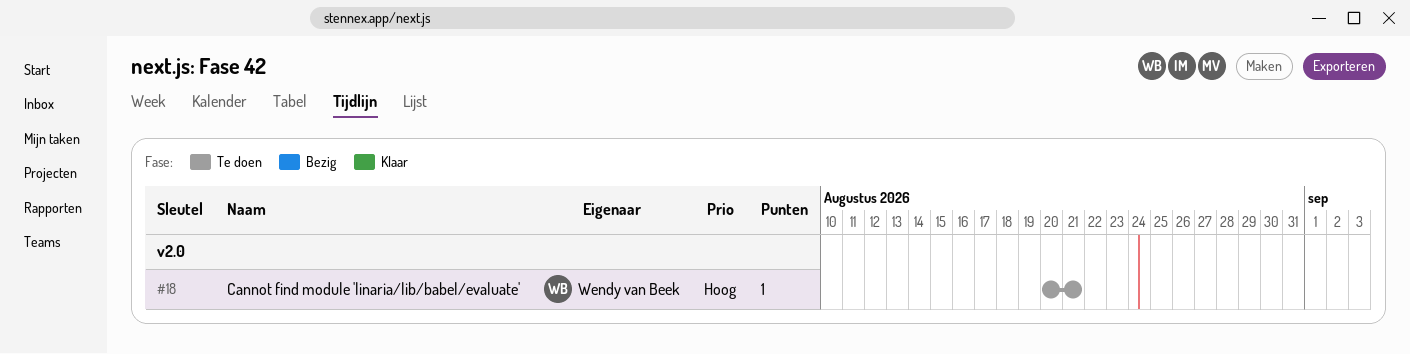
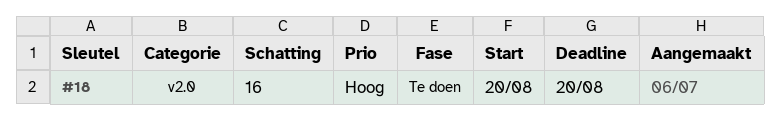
#18, estimate: 1 -> 16
#18, due: Aug 21 -> Aug 20

